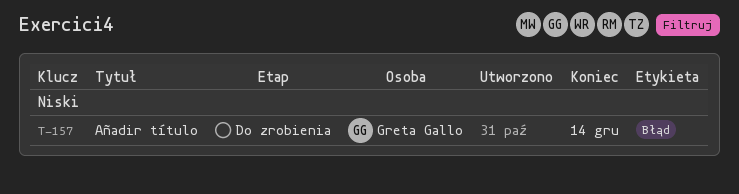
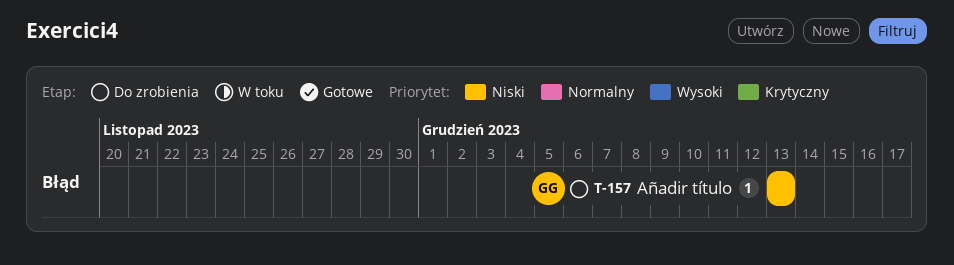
T-157, due: Dec 14 -> Dec 13

